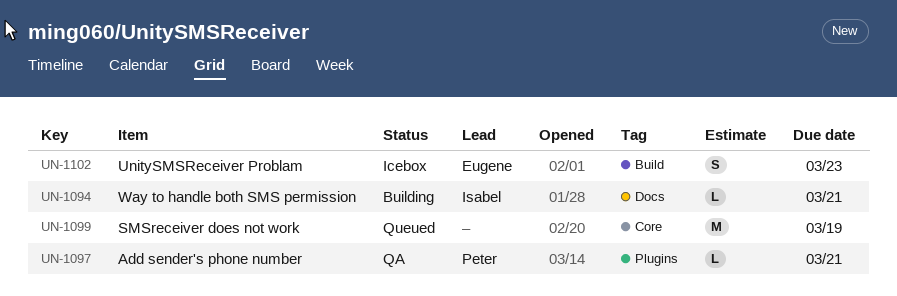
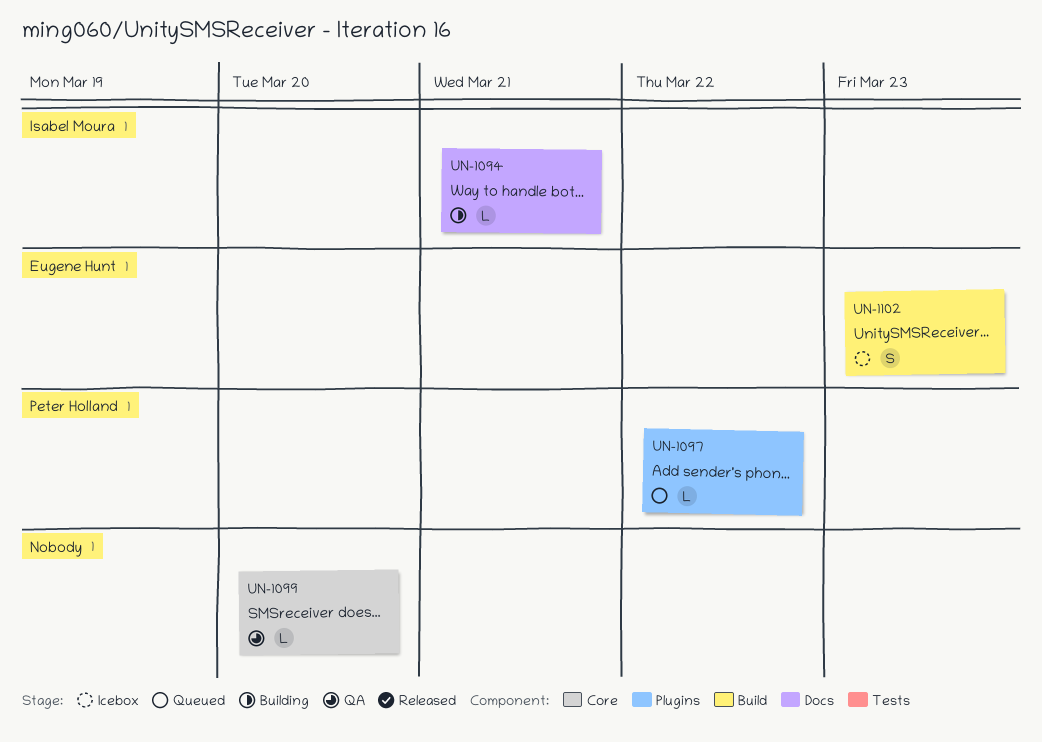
UN-1097, status: QA -> Queued
UN-1097, due: Mar 21 -> Mar 22
UN-1099, status: Queued -> QA
UN-1099, estimate: M -> L
UN-1099, due: Mar 19 -> Mar 20

